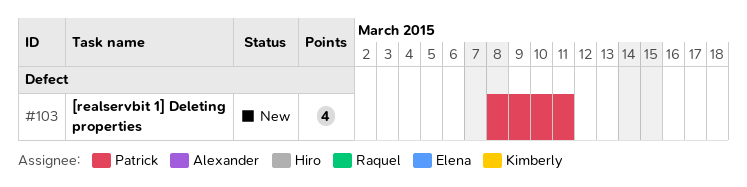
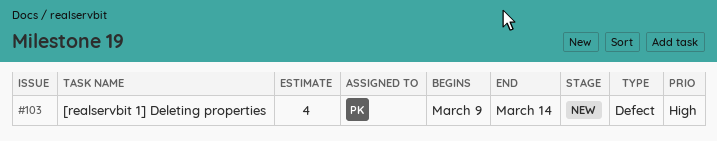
#103, start: Mar 8 -> Mar 9
#103, due: Mar 11 -> Mar 14

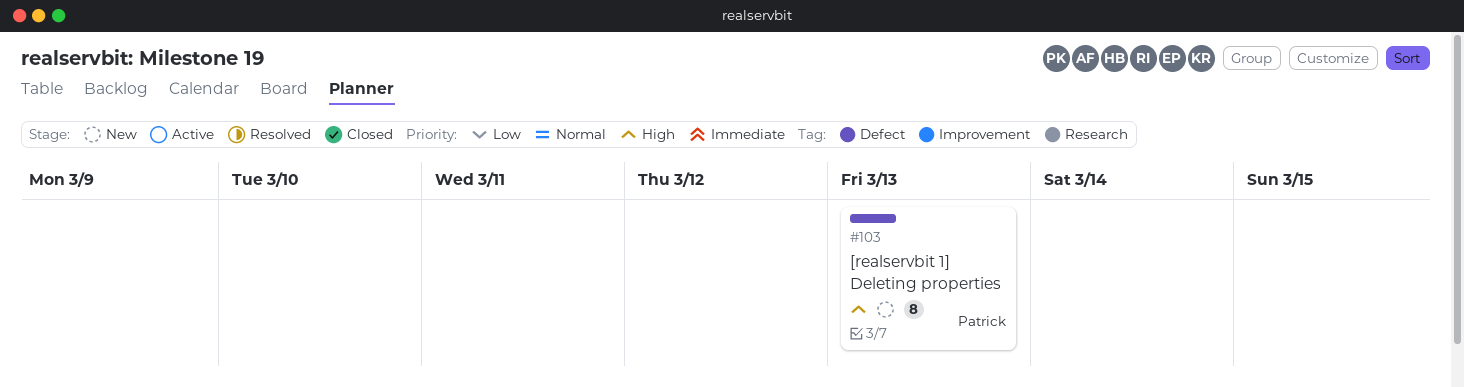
#103, estimate: 4 -> 8
#103, due: Mar 14 -> Mar 13

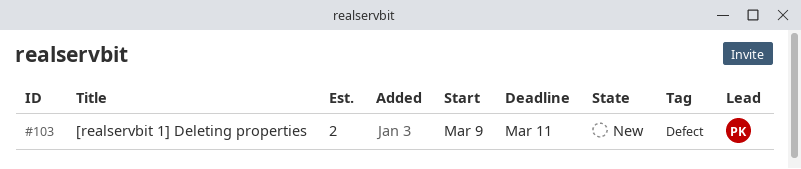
#103, estimate: 8 -> 2
#103, due: Mar 13 -> Mar 11

